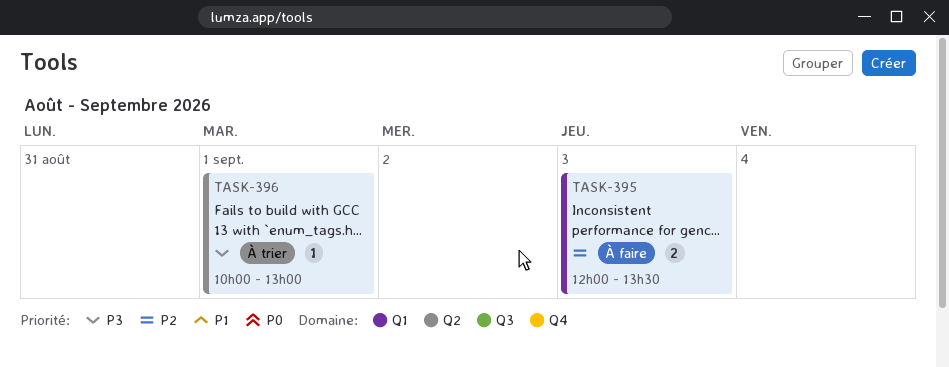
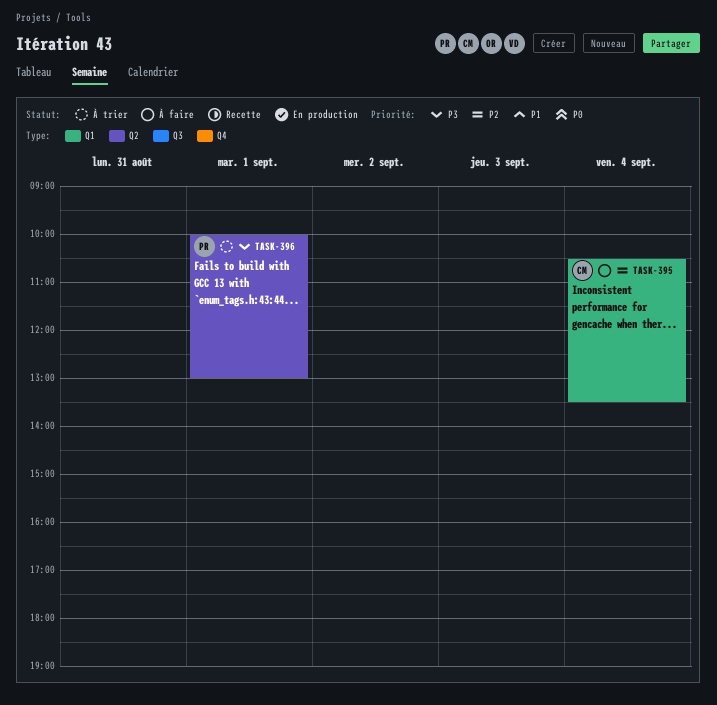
TASK-395, day: Sep 3 -> Sep 4
TASK-395, begins: 12:00 -> 10:30

